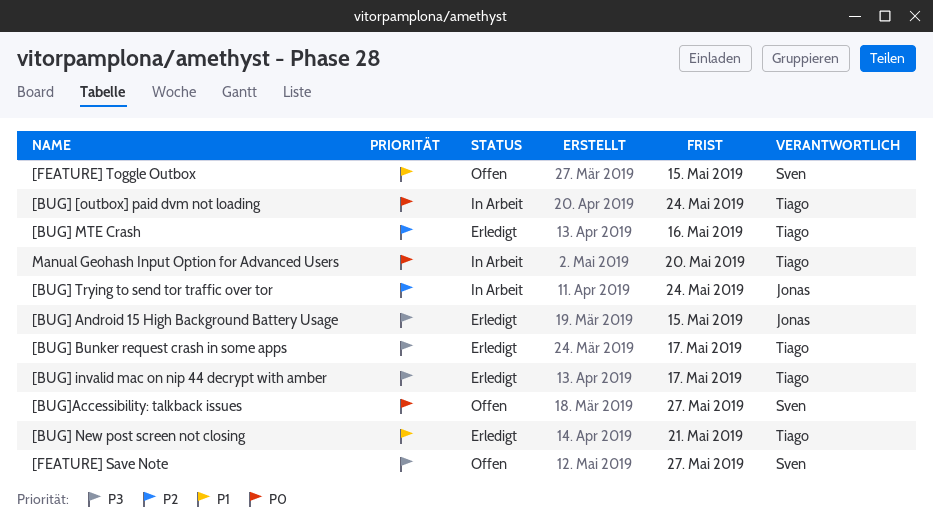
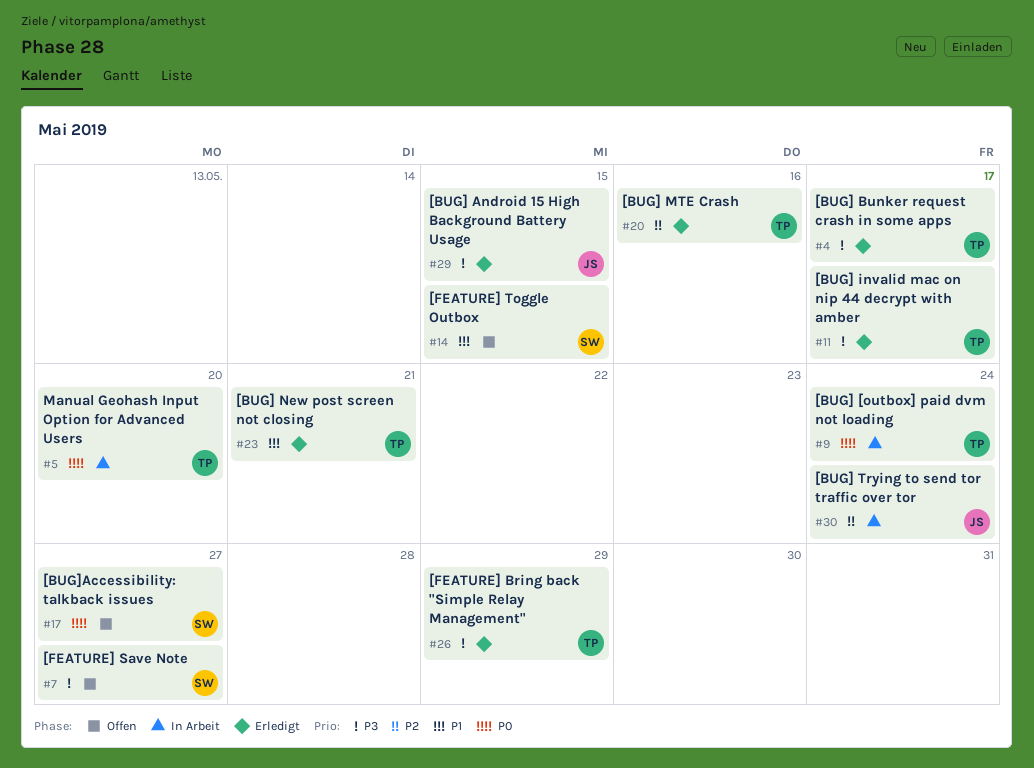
[FEATURE] Bring back "Simple Relay Management": none -> present

